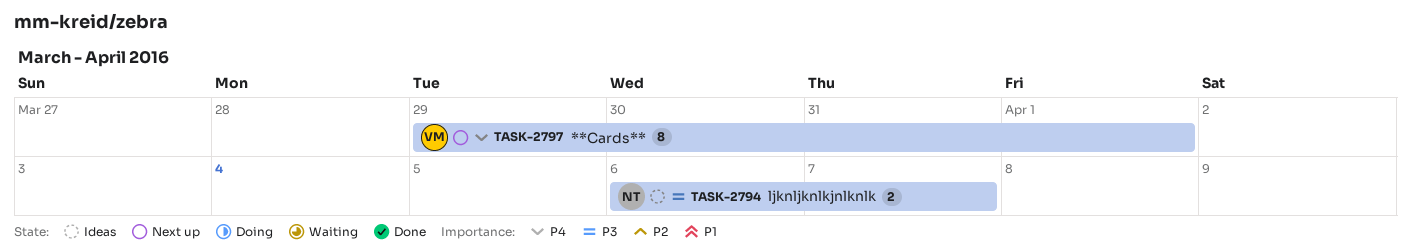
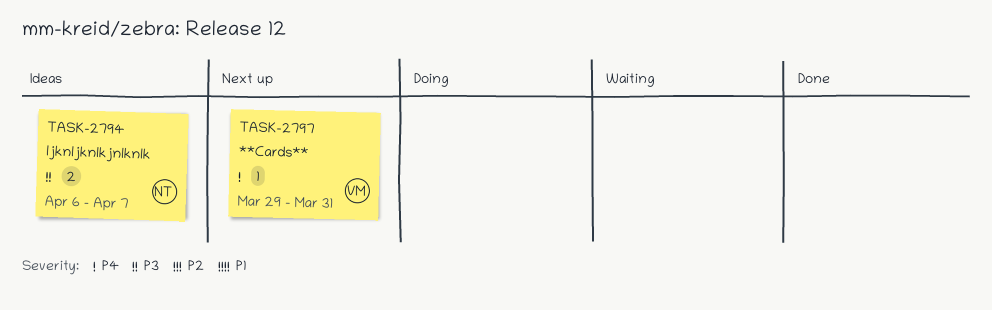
TASK-2797, estimate: 8 -> 1
TASK-2797, due: Apr 1 -> Mar 31

